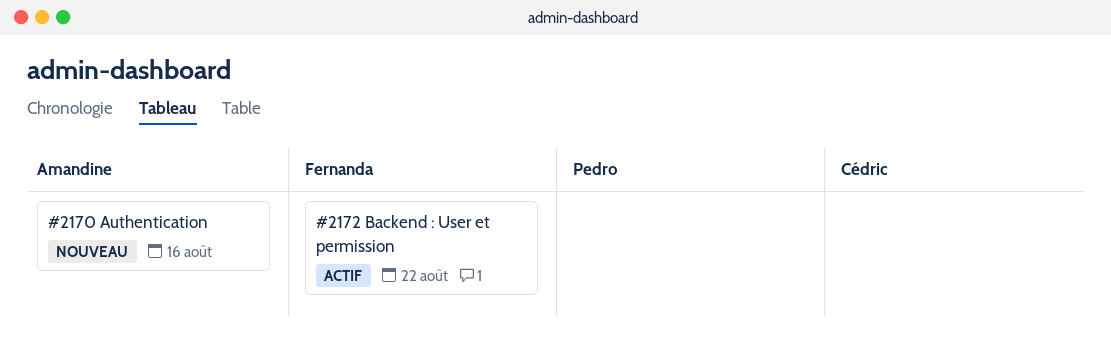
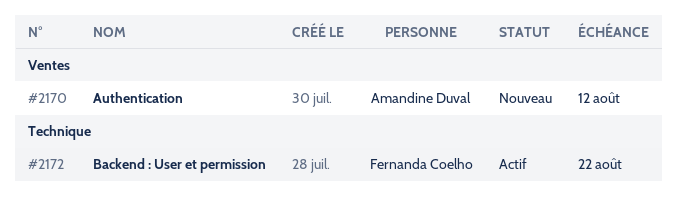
#2170, due: Aug 16 -> Aug 12

